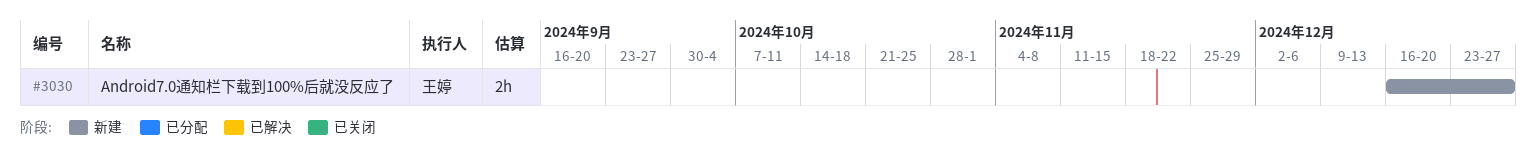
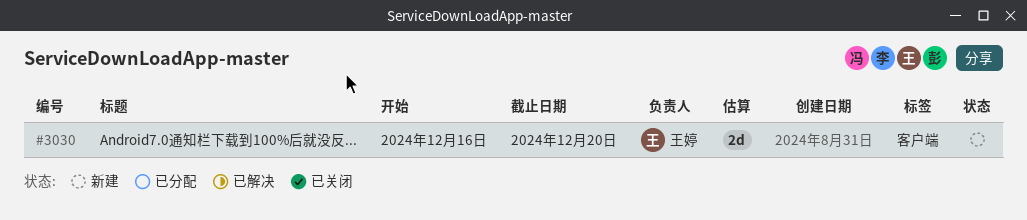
#3030, estimate: 2h -> 2d
#3030, due: Dec 27 -> Dec 20

